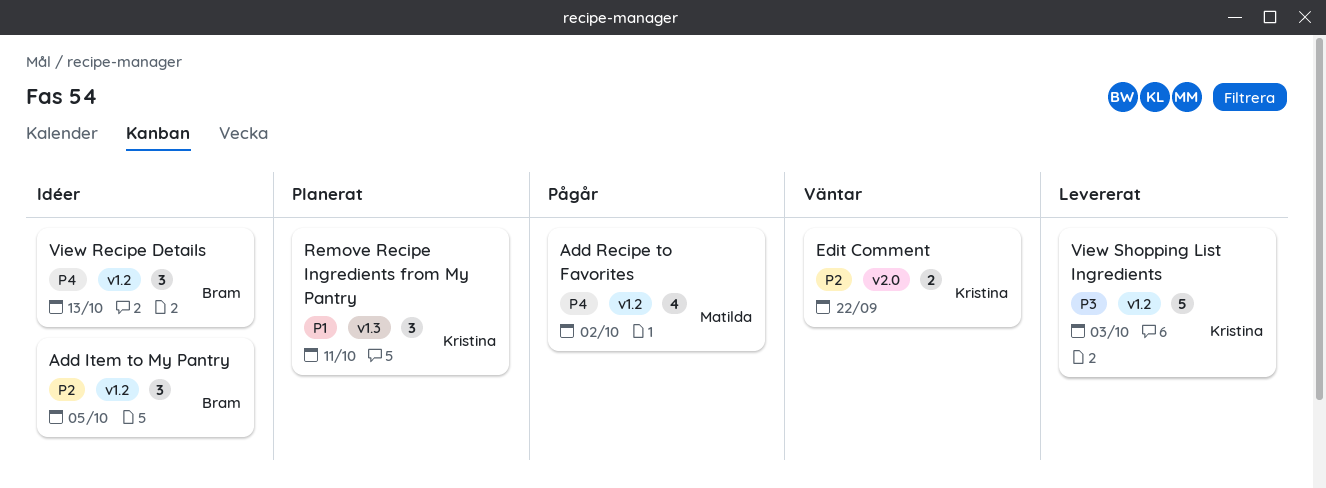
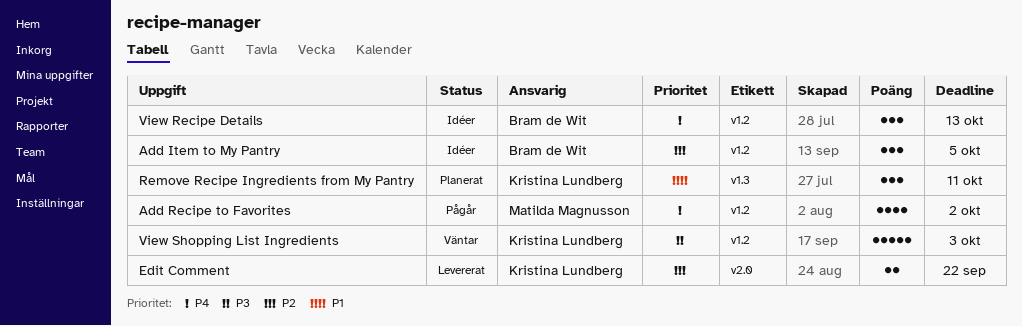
Edit Comment, status: Väntar -> Levererat
View Shopping List Ingredients, status: Levererat -> Väntar

